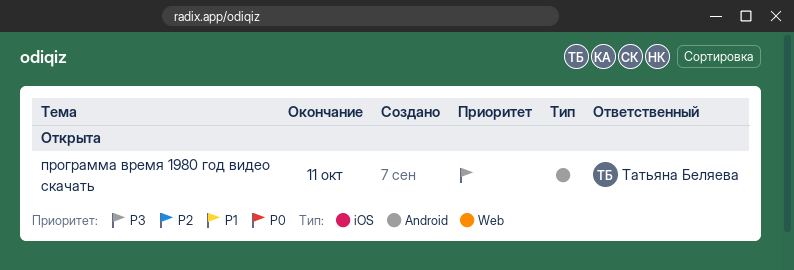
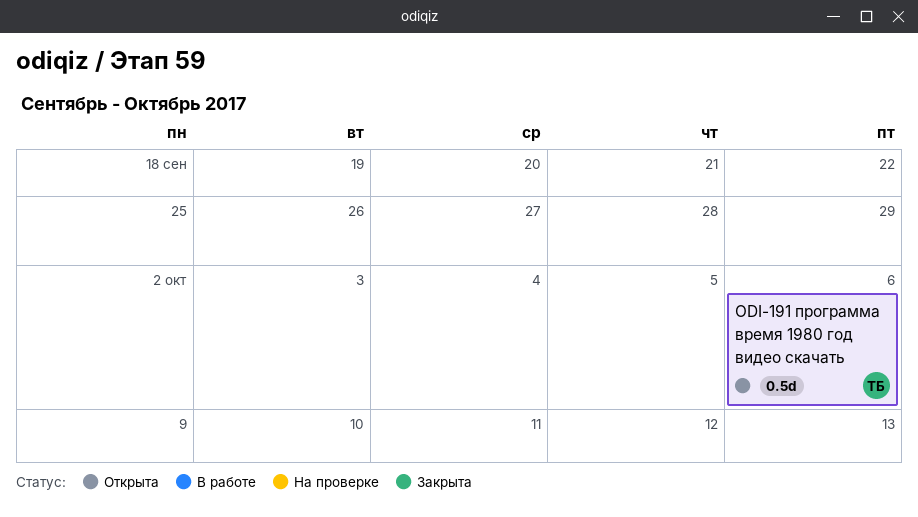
программа время 1980 год видео скачать, due: Oct 11 -> Oct 6

